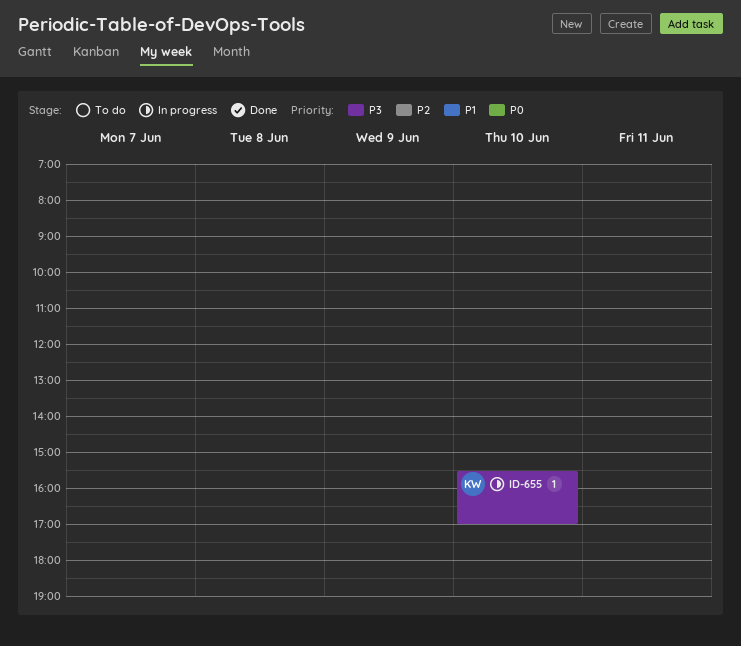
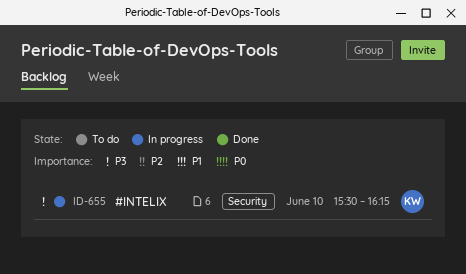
ID-655, ends: 17:00 -> 16:15

